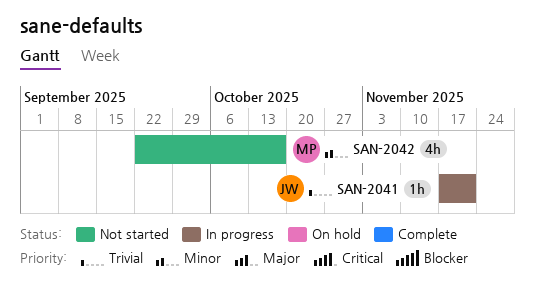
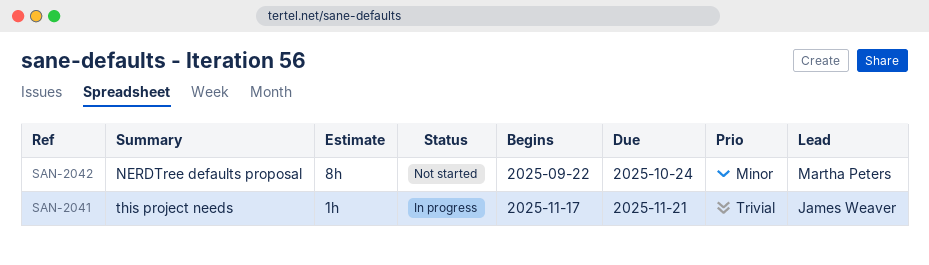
SAN-2042, estimate: 4h -> 8h
SAN-2042, due: Oct 17 -> Oct 24

